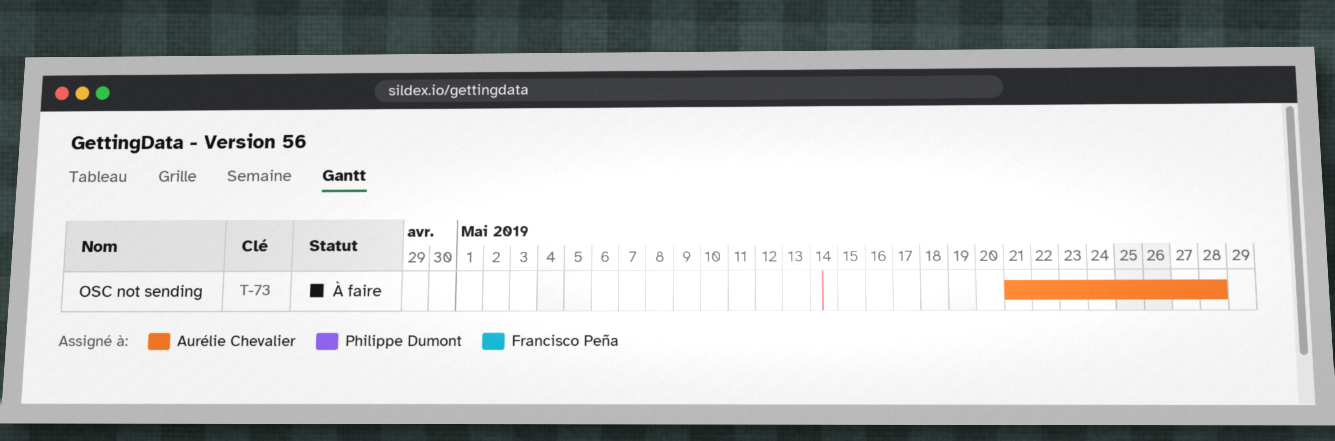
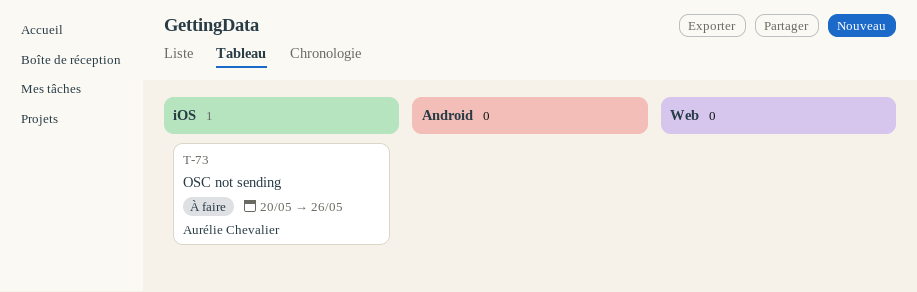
T-73, start: May 21 -> May 20
T-73, due: May 28 -> May 26

